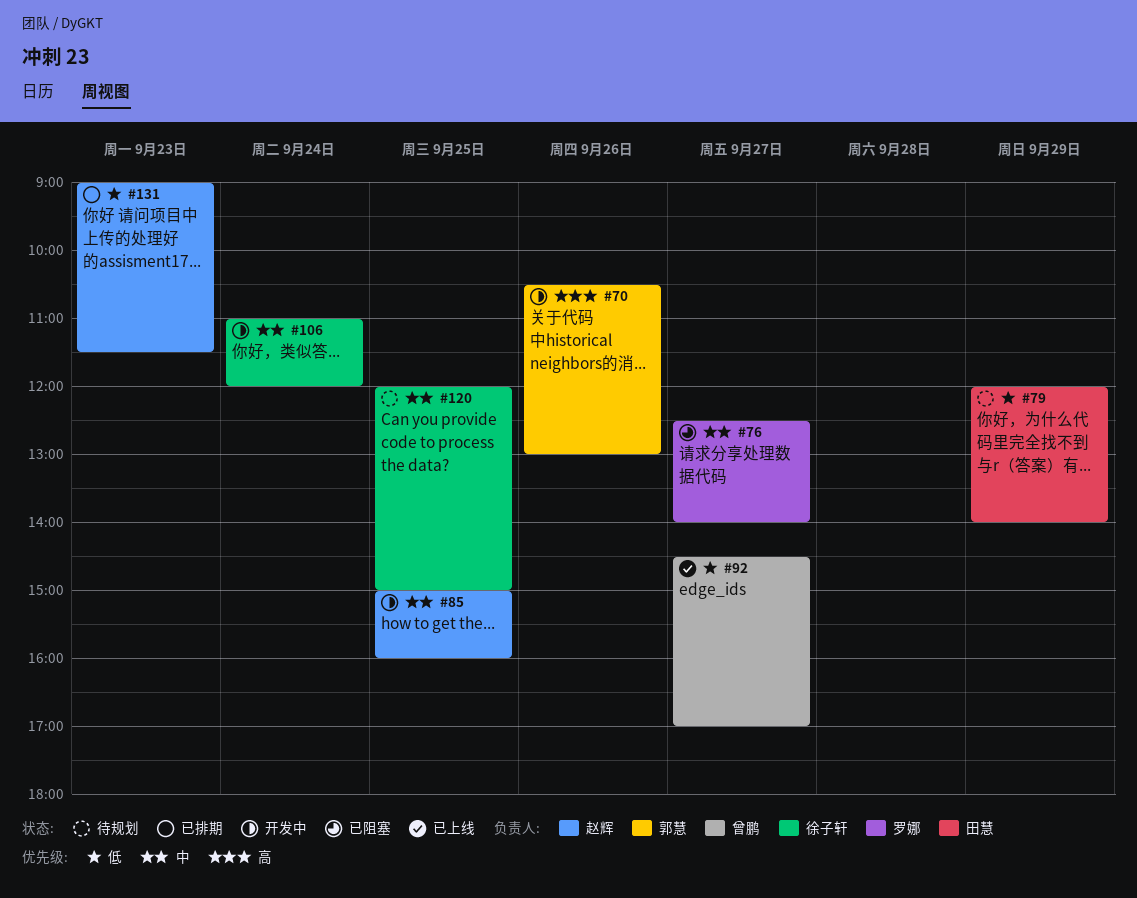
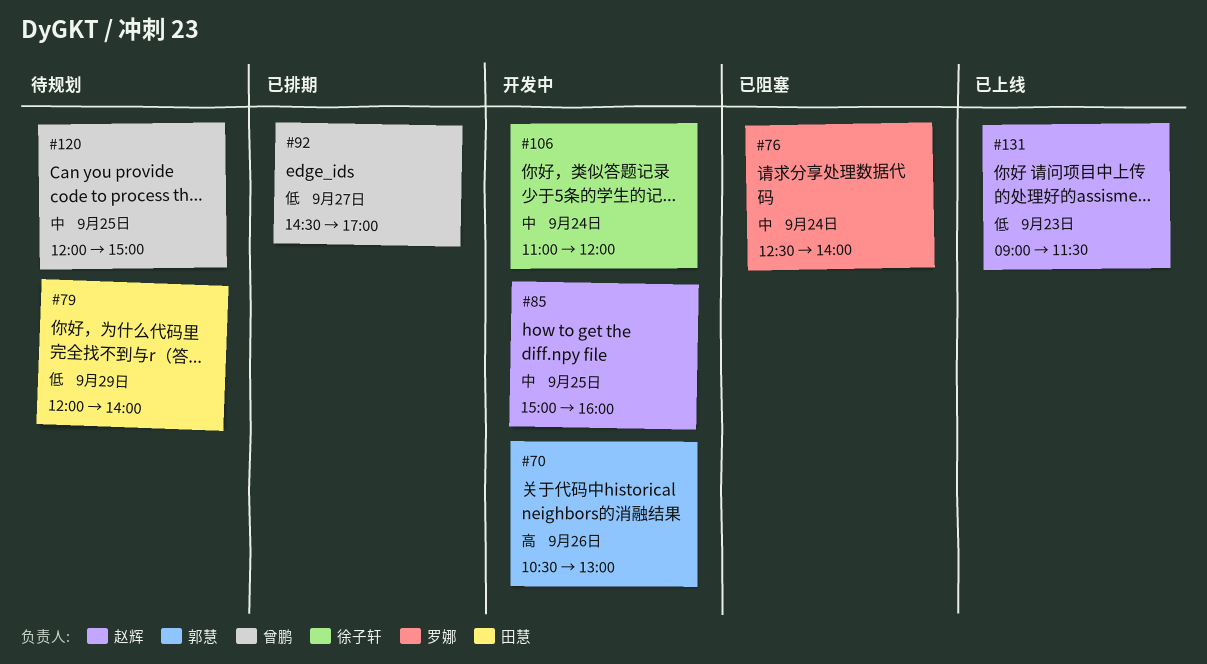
#76, day: Sep 27 -> Sep 24
#92, status: 已上线 -> 已排期
#120, owner: 徐子轩 -> 曾鹏
#131, status: 已排期 -> 已上线

